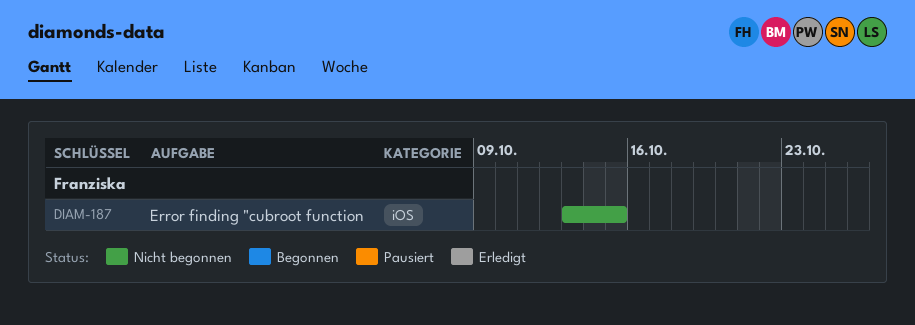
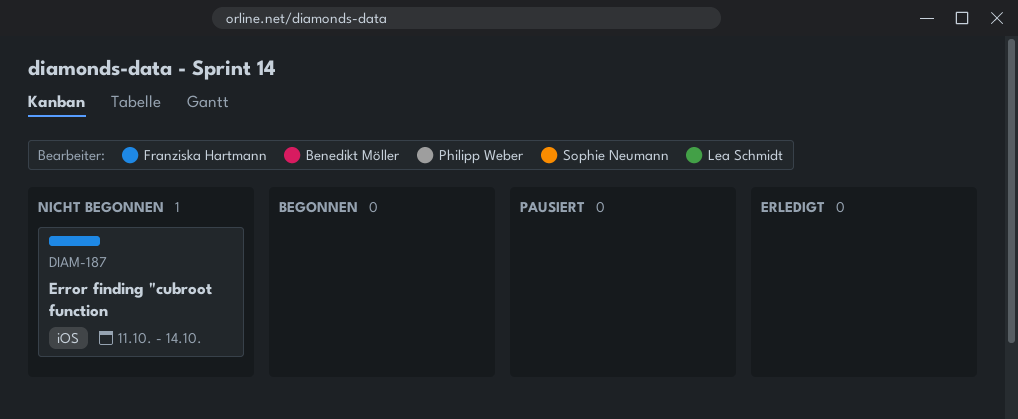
DIAM-187, start: Oct 13 -> Oct 11
DIAM-187, due: Oct 15 -> Oct 14

